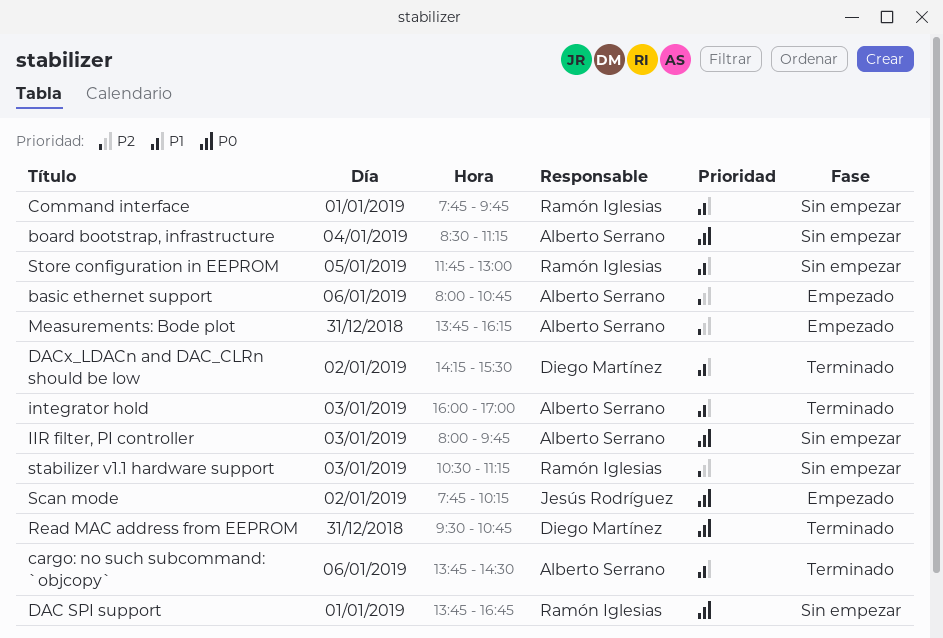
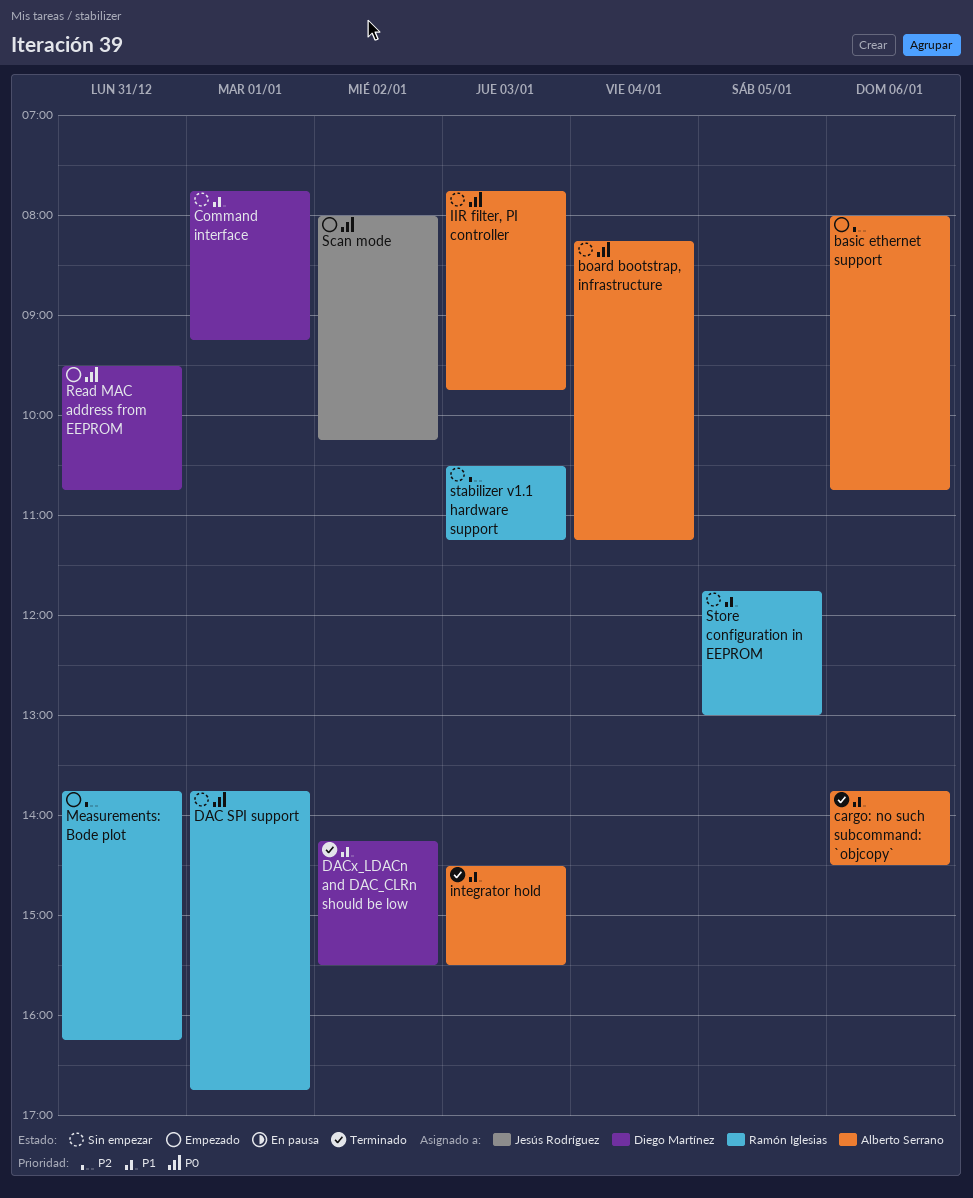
board bootstrap, infrastructure, begins: 08:30 -> 08:15
Command interface, owner: Ramón Iglesias -> Diego Martínez
Command interface, ends: 09:45 -> 09:15
IIR filter, PI controller, begins: 08:00 -> 07:45
integrator hold, begins: 16:00 -> 14:30
integrator hold, ends: 17:00 -> 15:30
Measurements: Bode plot, owner: Alberto Serrano -> Ramón Iglesias
Read MAC address from EEPROM, status: Terminado -> Empezado
Scan mode, begins: 07:45 -> 08:00

